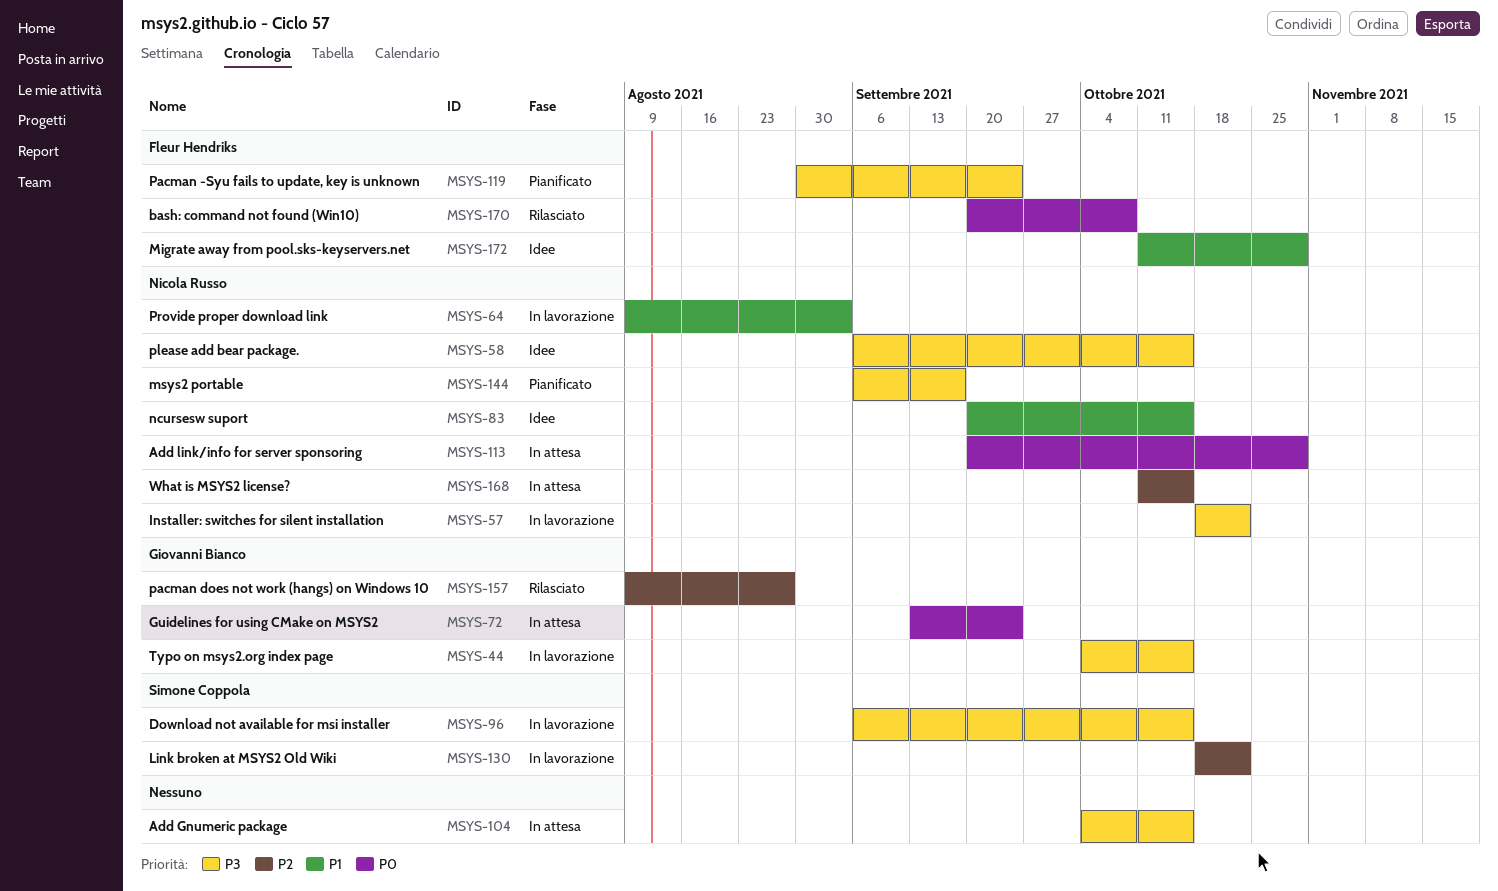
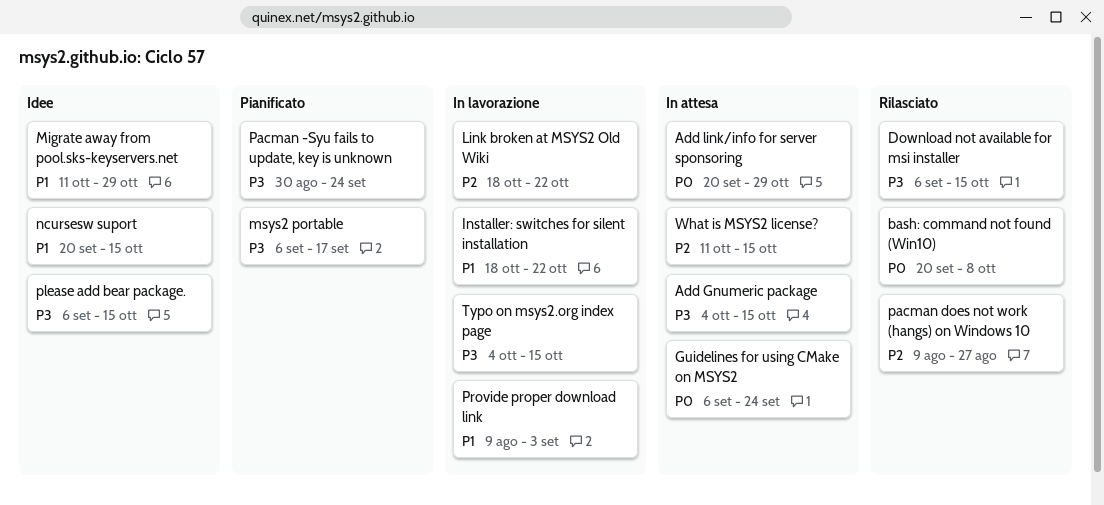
Download not available for msi installer, status: In lavorazione -> Rilasciato
Guidelines for using CMake on MSYS2, start: Sep 13 -> Sep 6
Installer: switches for silent installation, priority: P3 -> P1

